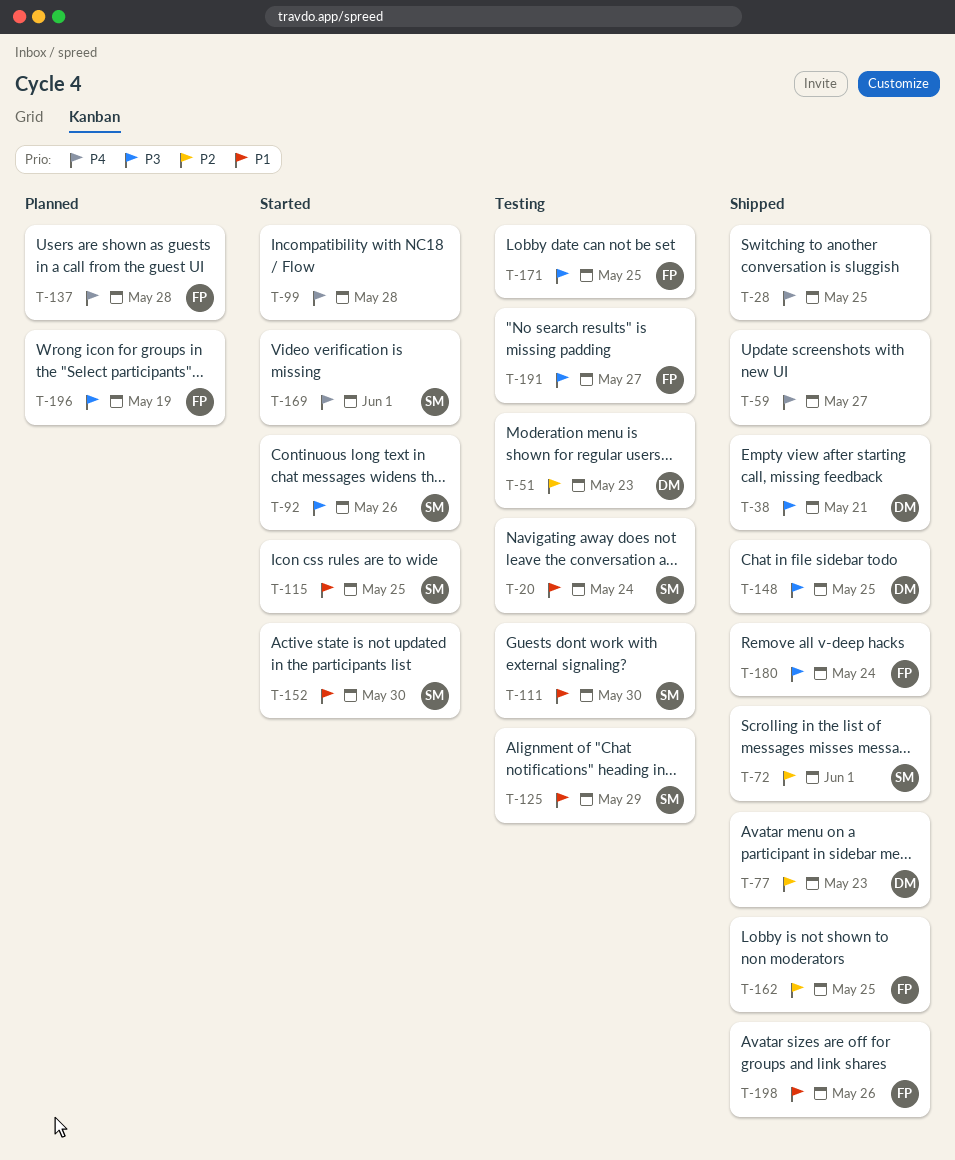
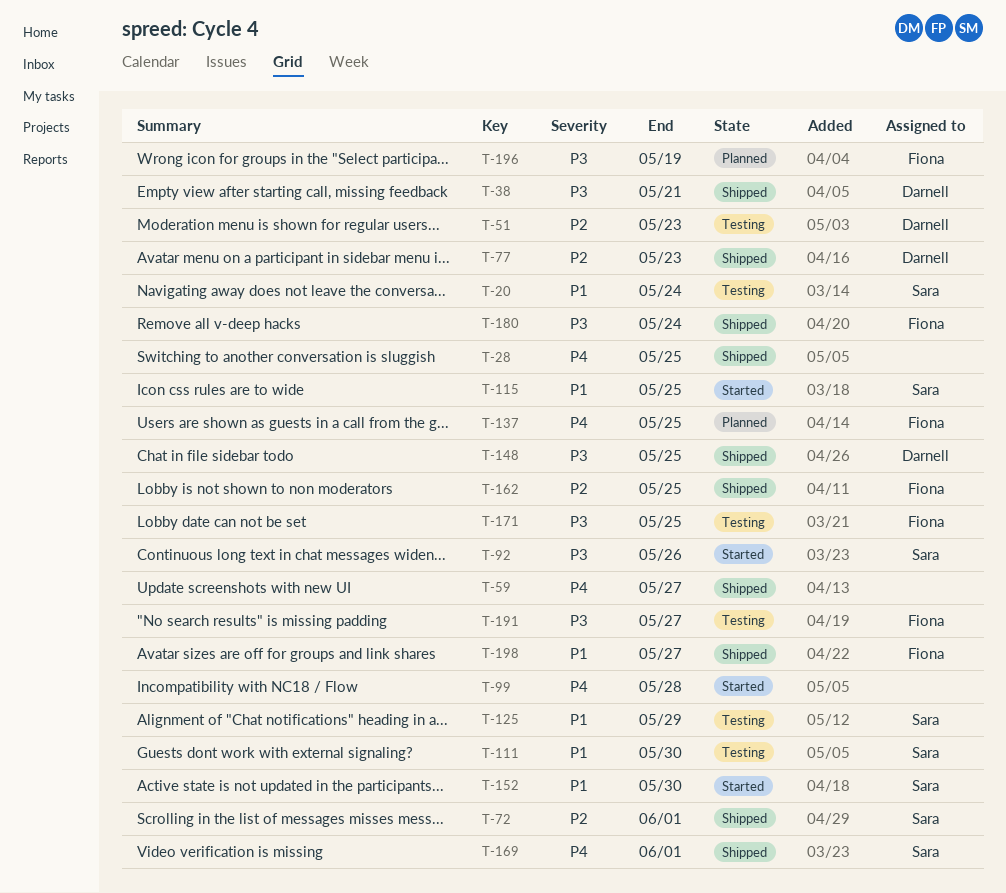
T-137, due: May 28 -> May 25
T-169, status: Started -> Shipped
T-198, due: May 26 -> May 27

